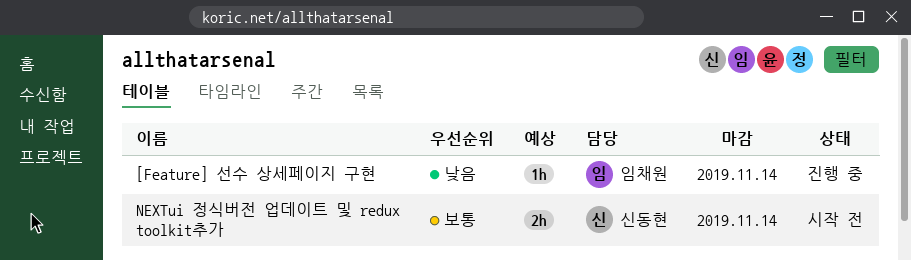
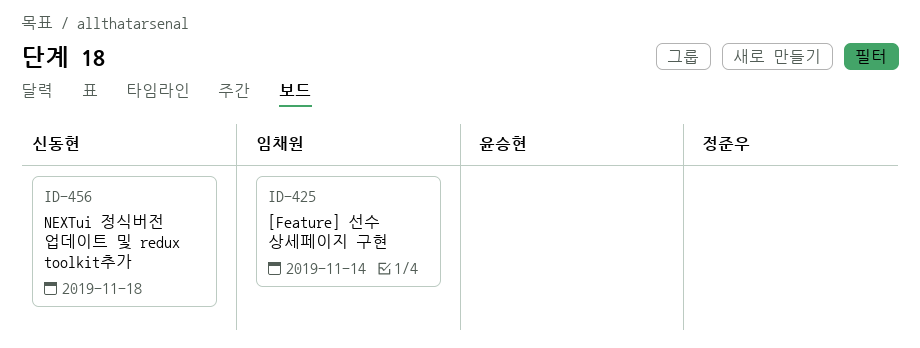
NEXTui 정식버전 업데이트 및 redux toolkit추가, due: Nov 14 -> Nov 18

